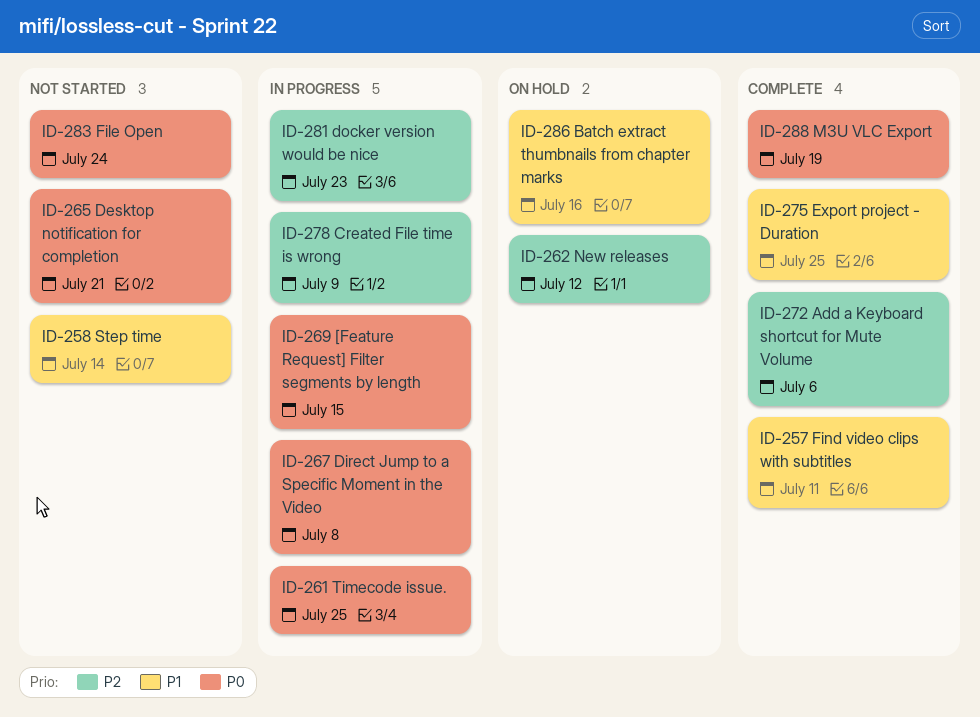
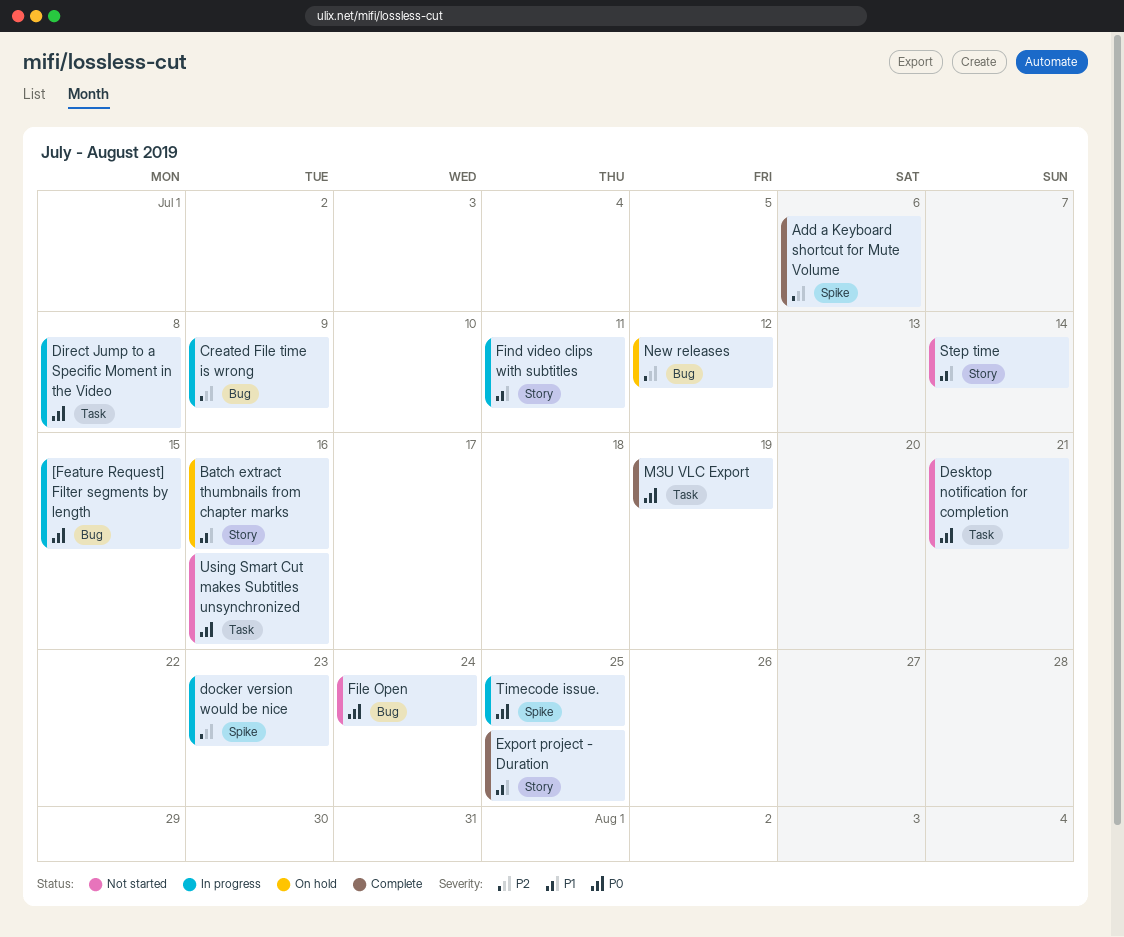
Find video clips with subtitles, status: Complete -> In progress
Using Smart Cut makes Subtitles unsynchronized: none -> present

